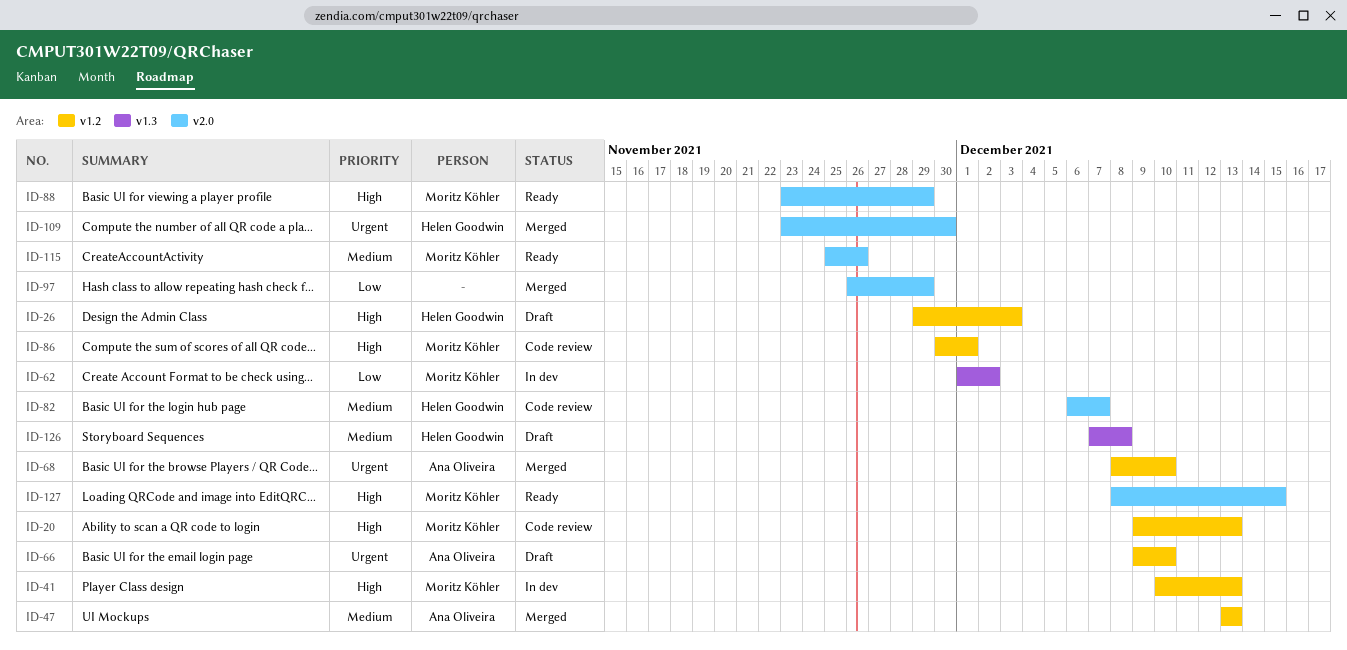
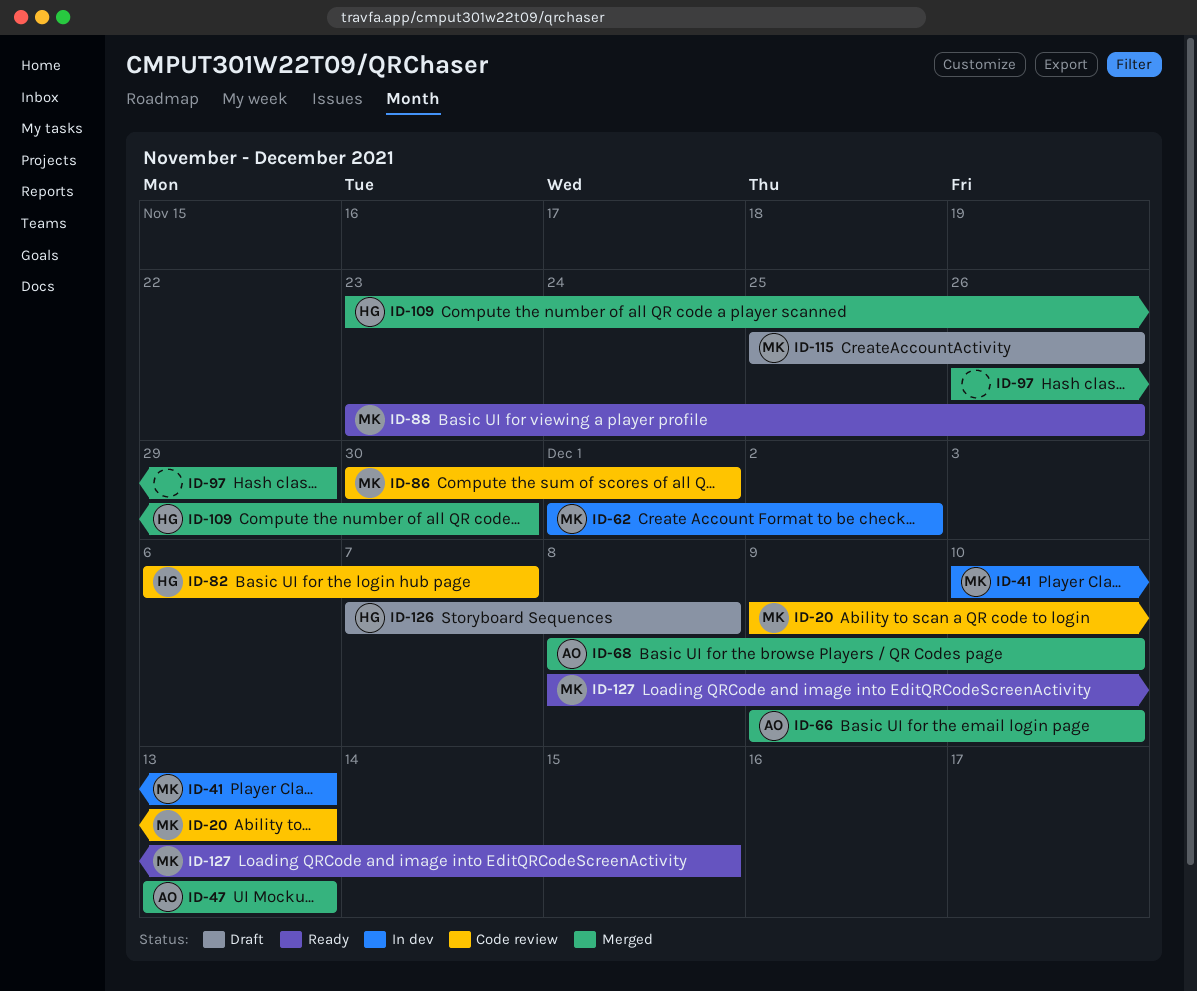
ID-26: present -> none
ID-66, status: Draft -> Merged
ID-88, due: Nov 29 -> Nov 26
ID-115, status: Ready -> Draft

